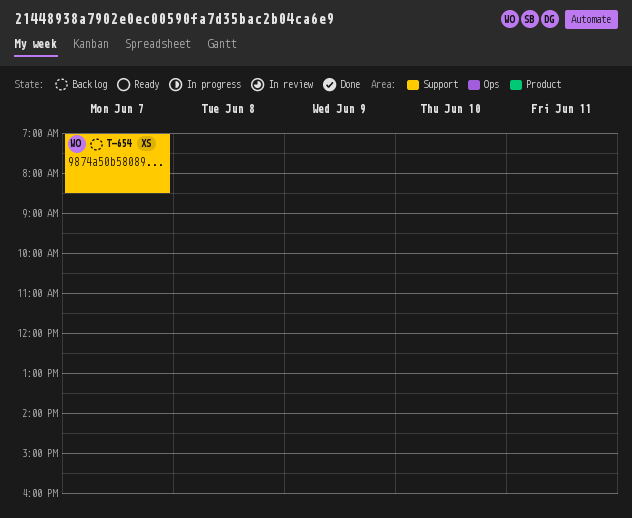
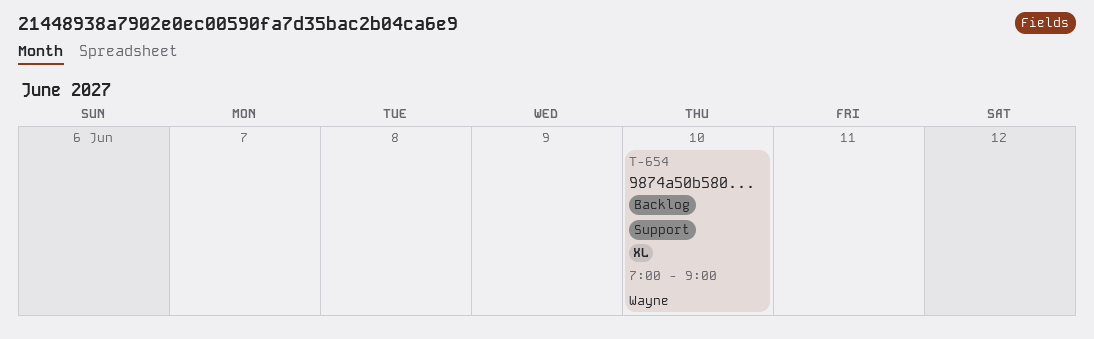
T-654, estimate: XS -> XL
T-654, day: Jun 7 -> Jun 10
T-654, ends: 08:30 -> 09:00

